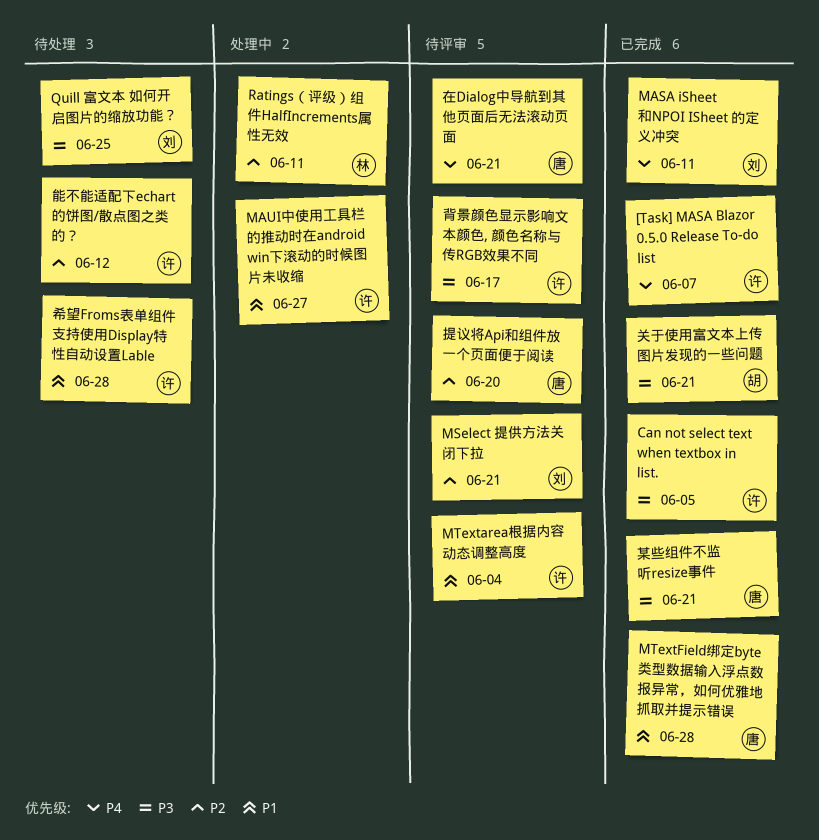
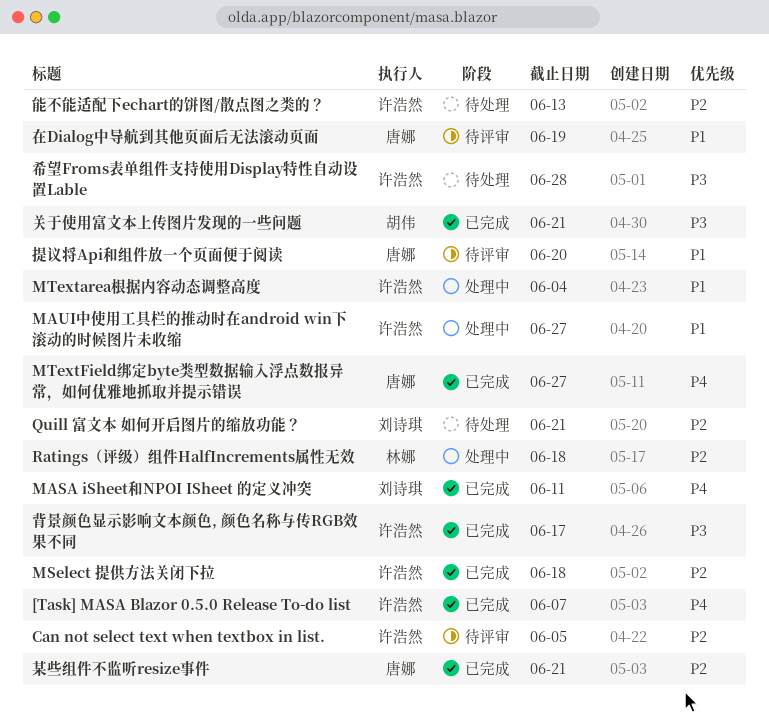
Can not select text when textbox in list., status: 已完成 -> 待评审
Can not select text when textbox in list., priority: P3 -> P2
MSelect 提供方法关闭下拉, status: 待评审 -> 已完成
MSelect 提供方法关闭下拉, owner: 刘诗琪 -> 许浩然
MSelect 提供方法关闭下拉, due: Jun 21 -> Jun 18
MTextarea根据内容动态调整高度, status: 待评审 -> 处理中
MTextField绑定byte类型数据输入浮点数报异常，如何优雅地抓取并提示错误, priority: P1 -> P4
MTextField绑定byte类型数据输入浮点数报异常，如何优雅地抓取并提示错误, due: Jun 28 -> Jun 27
Quill 富文本 如何开启图片的缩放功能？, priority: P3 -> P2
Quill 富文本 如何开启图片的缩放功能？, due: Jun 25 -> Jun 21
Ratings（评级）组件HalfIncrements属性无效, due: Jun 11 -> Jun 18
在Dialog中导航到其他页面后无法滚动页面, priority: P4 -> P1
在Dialog中导航到其他页面后无法滚动页面, due: Jun 21 -> Jun 19
希望Froms表单组件支持使用Display特性自动设置Lable, priority: P1 -> P3
提议将Api和组件放一个页面便于阅读, priority: P2 -> P1
某些组件不监听resize事件, priority: P3 -> P2
背景颜色显示影响文本颜色, 颜色名称与传RGB效果不同, status: 待评审 -> 已完成
能不能适配下echart的饼图/散点图之类的？, due: Jun 12 -> Jun 13

